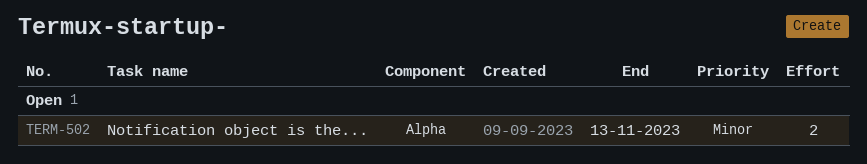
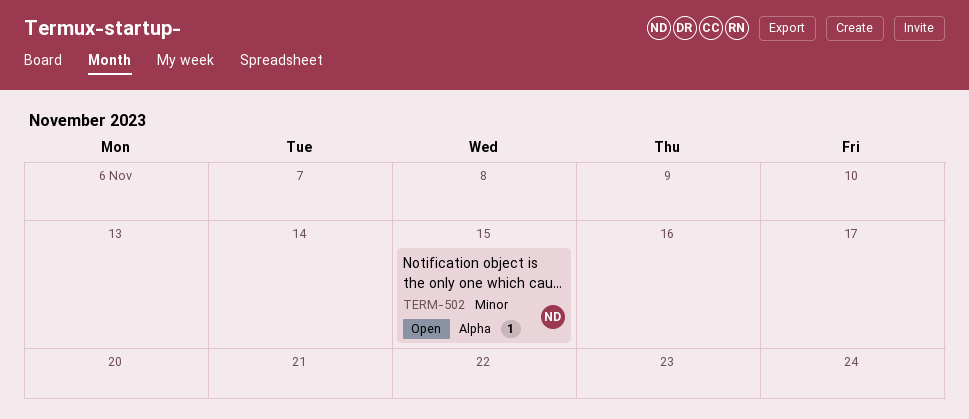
TERM-502, estimate: 2 -> 1
TERM-502, due: Nov 13 -> Nov 15

